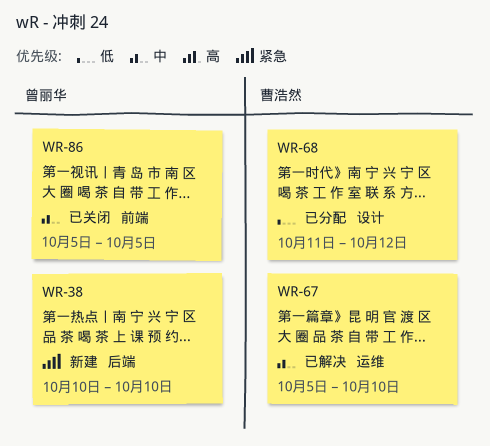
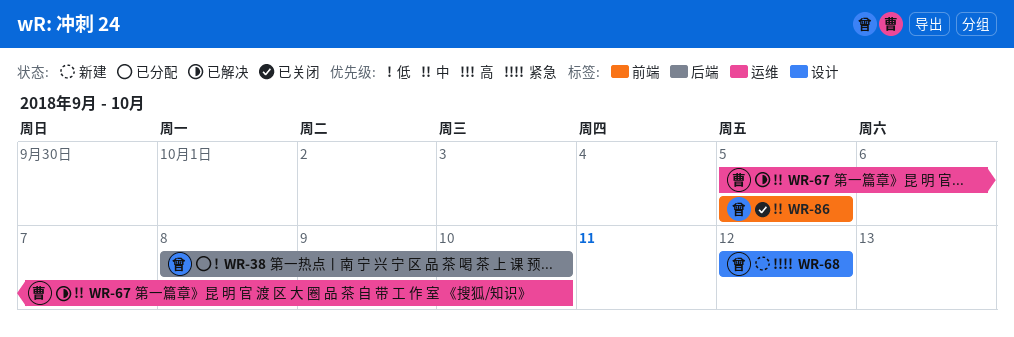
WR-38, status: 新建 -> 已分配
WR-38, priority: 紧急 -> 低
WR-38, start: Oct 10 -> Oct 8
WR-68, status: 已分配 -> 新建
WR-68, owner: 曹浩然 -> 曾丽华
WR-68, priority: 低 -> 紧急
WR-68, start: Oct 11 -> Oct 12

